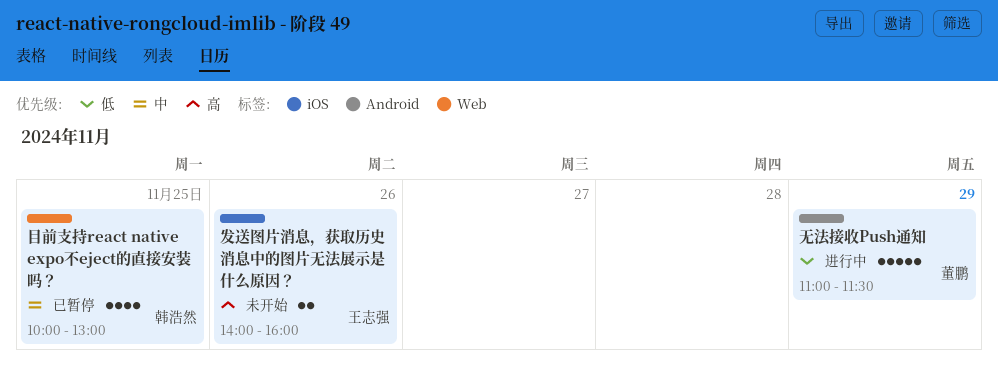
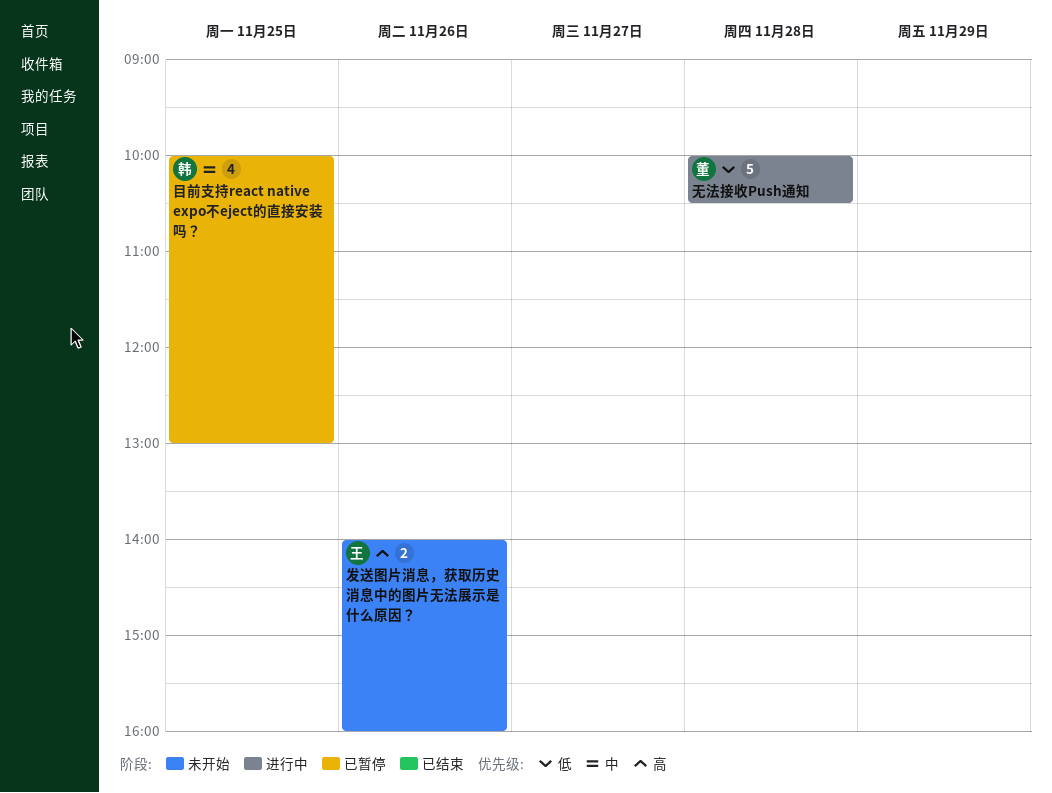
无法接收Push通知, day: Nov 29 -> Nov 28
无法接收Push通知, begins: 11:00 -> 10:00
无法接收Push通知, ends: 11:30 -> 10:30

